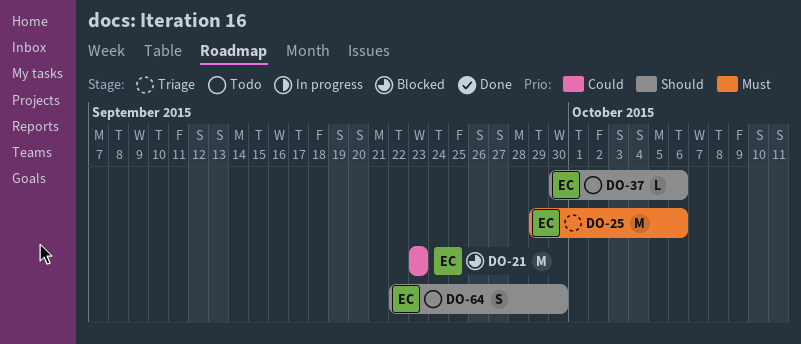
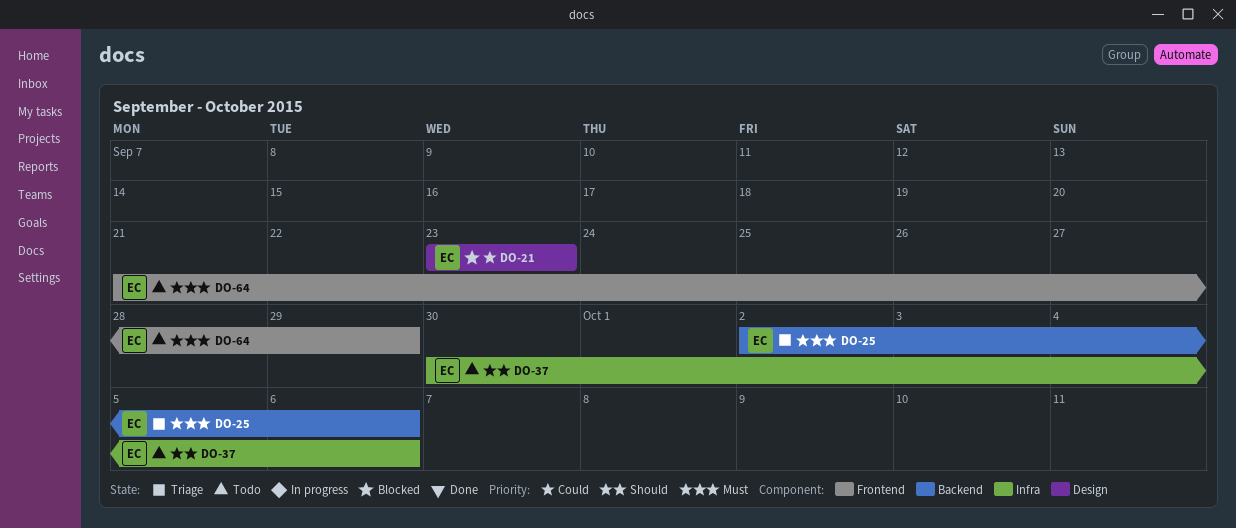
DO-25, start: Sep 29 -> Oct 2
DO-64, priority: Should -> Must
DO-64, start: Sep 22 -> Sep 21
DO-64, due: Sep 30 -> Sep 29

